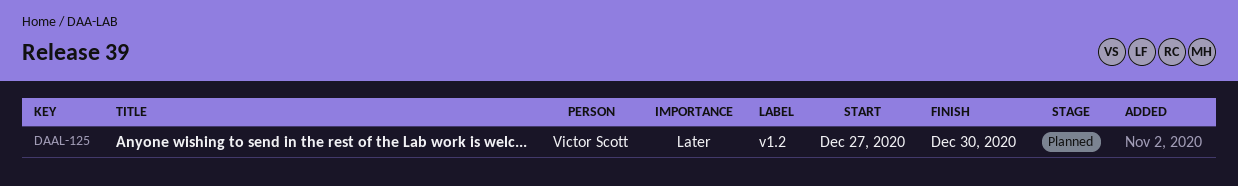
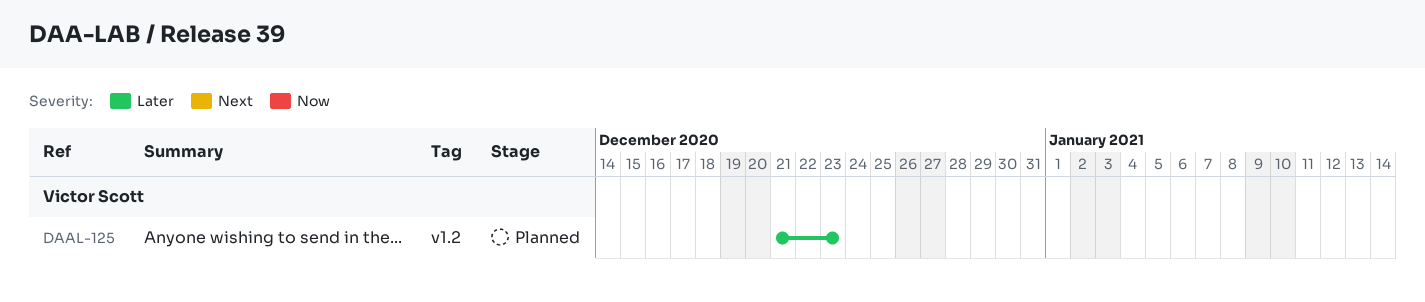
DAAL-125, start: Dec 27 -> Dec 21
DAAL-125, due: Dec 30 -> Dec 23

